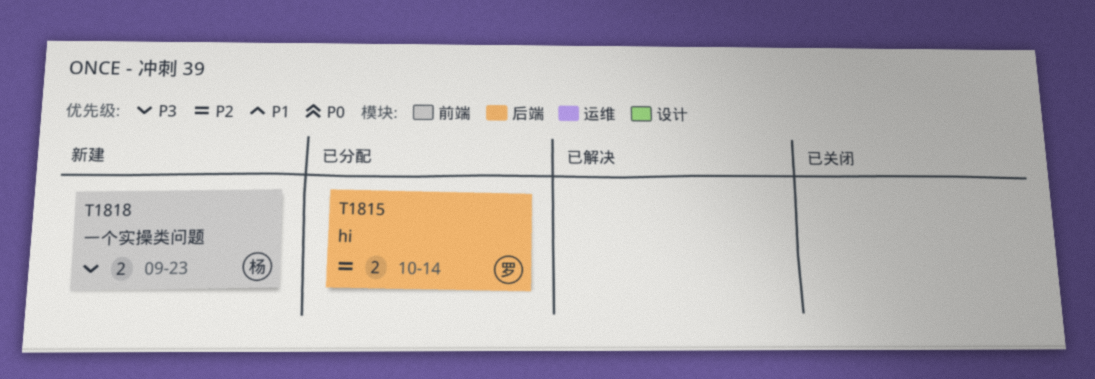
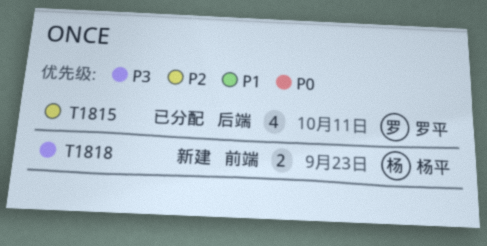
T1815, estimate: 2 -> 4
T1815, due: Oct 14 -> Oct 11

